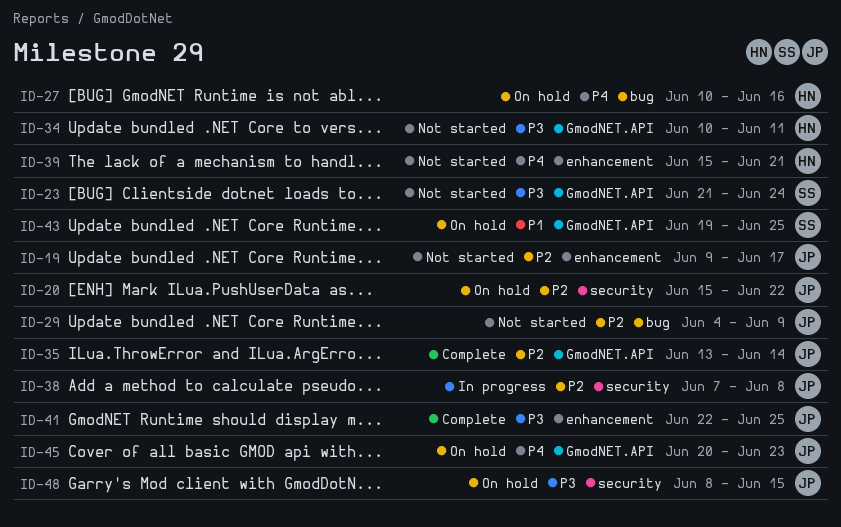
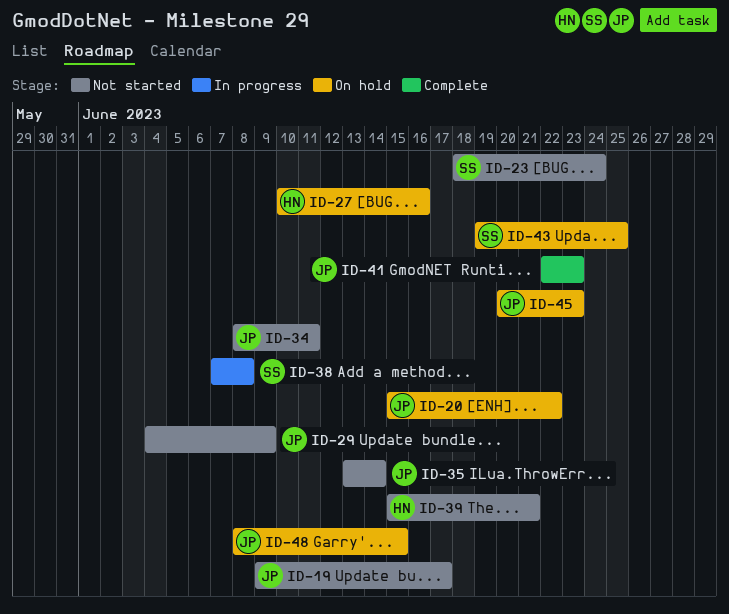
ID-23, start: Jun 21 -> Jun 18
ID-34, owner: HN -> JP
ID-34, start: Jun 10 -> Jun 8
ID-35, status: Complete -> Not started
ID-38, owner: JP -> SS
ID-41, due: Jun 25 -> Jun 23

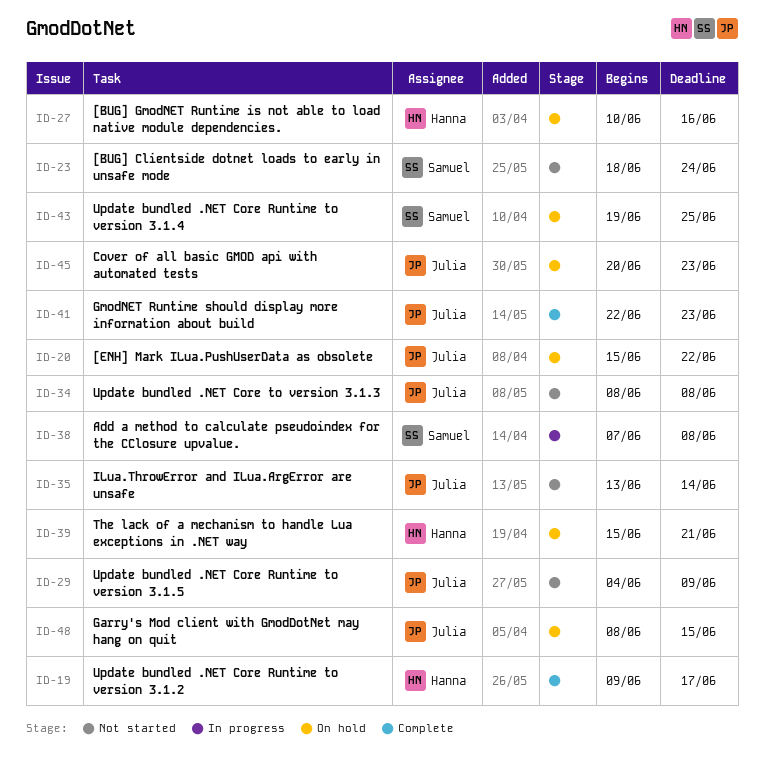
ID-19, status: Not started -> Complete
ID-19, owner: Julia -> Hanna
ID-34, due: Jun 11 -> Jun 8
ID-39, status: Not started -> On hold

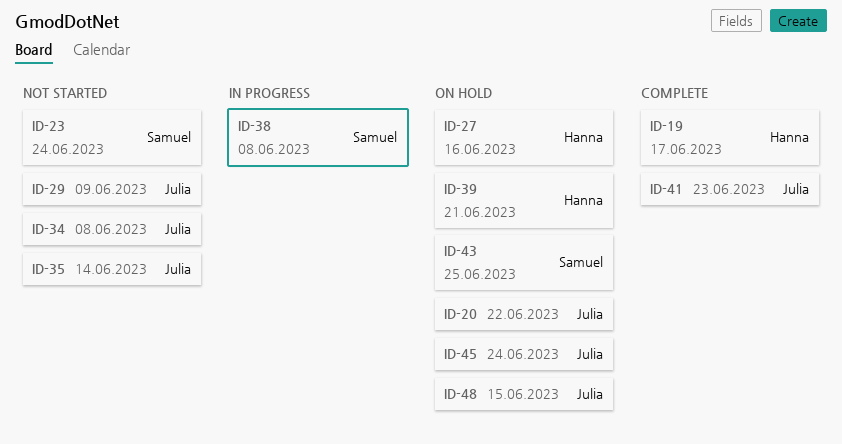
ID-45, due: Jun 23 -> Jun 24

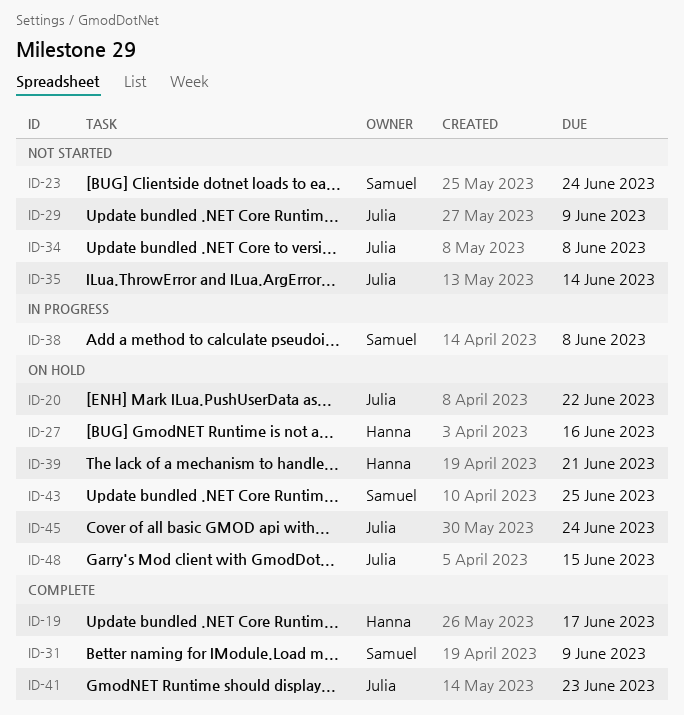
ID-31: none -> present

